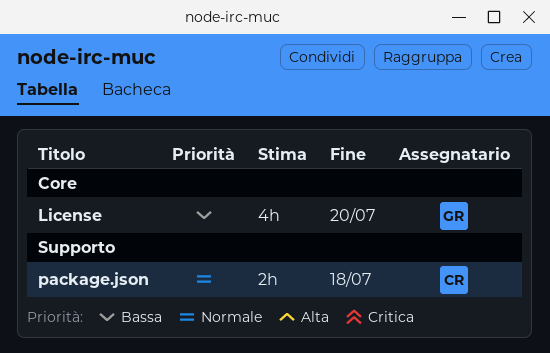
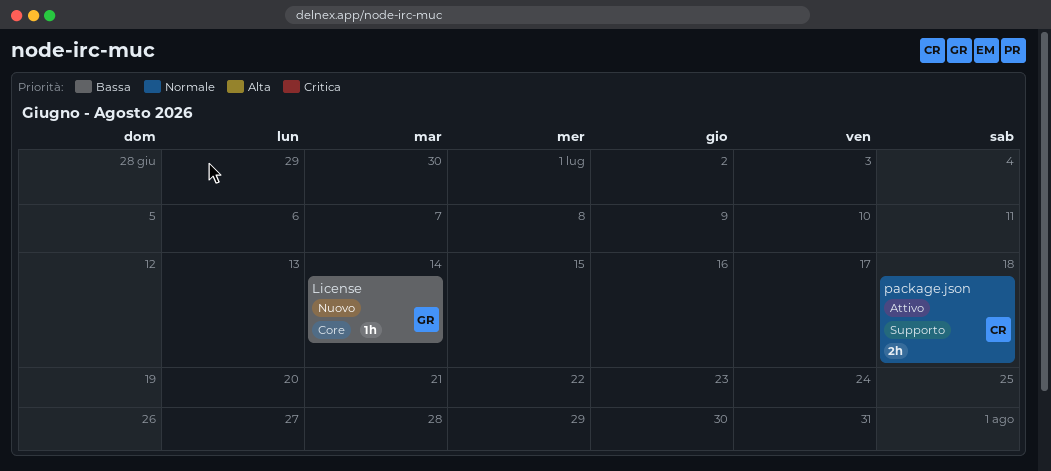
License, estimate: 4h -> 1h
License, due: Jul 20 -> Jul 14

